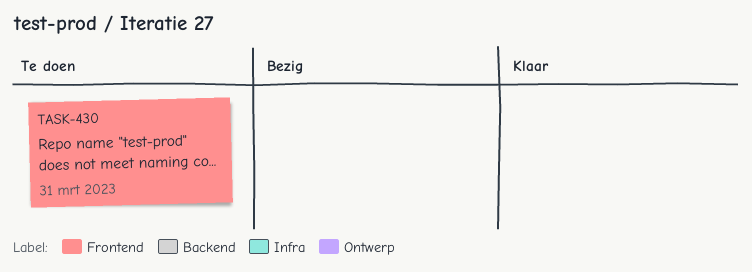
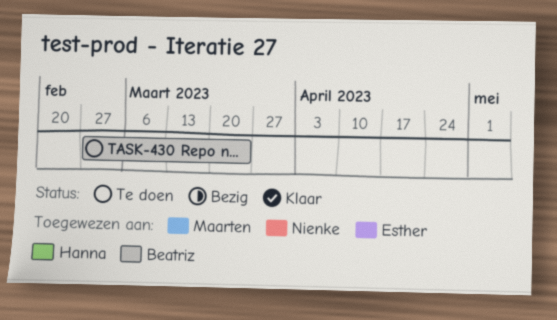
TASK-430, due: Mar 31 -> Mar 24

